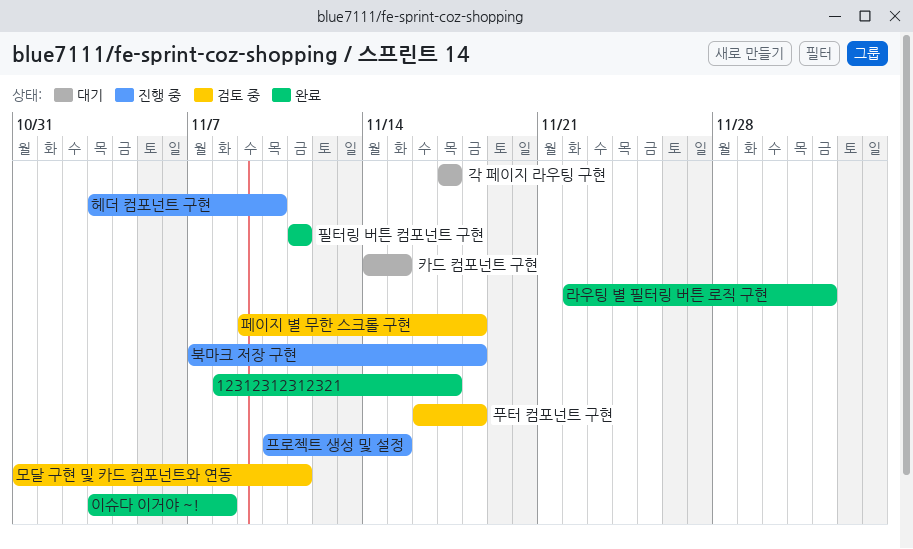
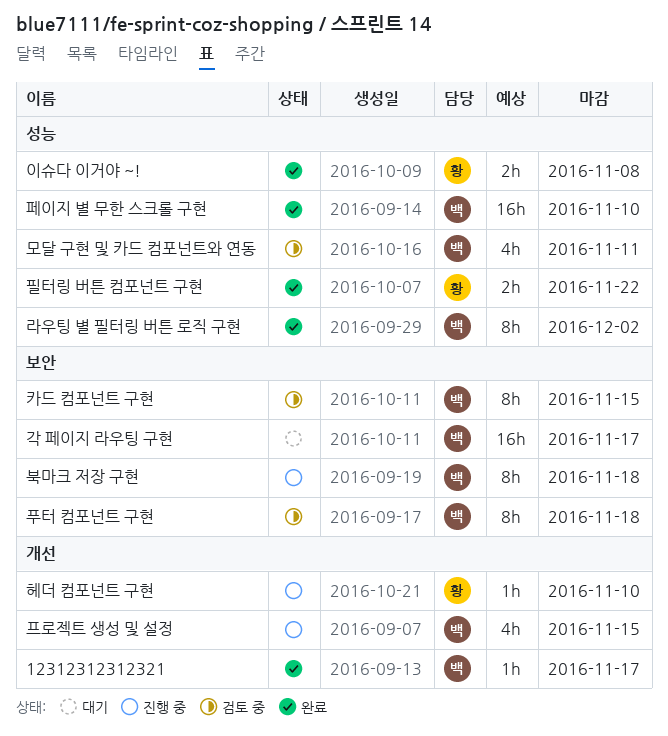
카드 컴포넌트 구현, status: 대기 -> 검토 중
페이지 별 무한 스크롤 구현, status: 검토 중 -> 완료
페이지 별 무한 스크롤 구현, due: Nov 18 -> Nov 10
필터링 버튼 컴포넌트 구현, due: Nov 11 -> Nov 22

